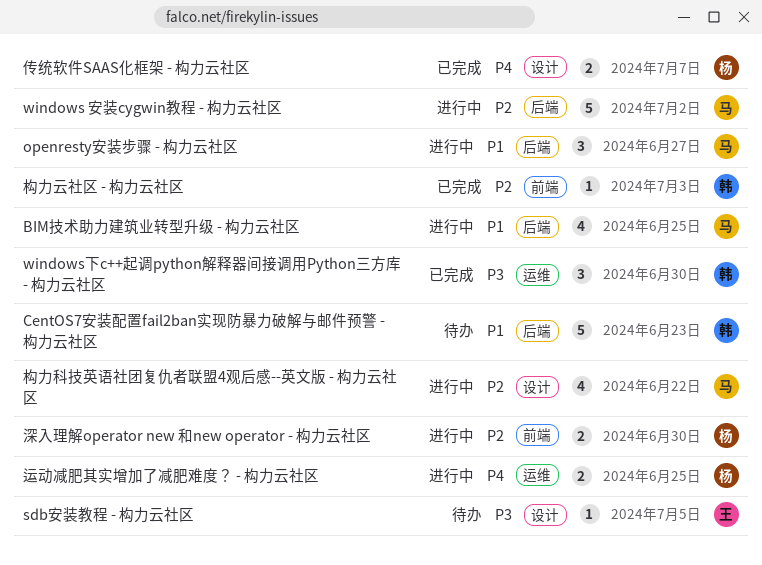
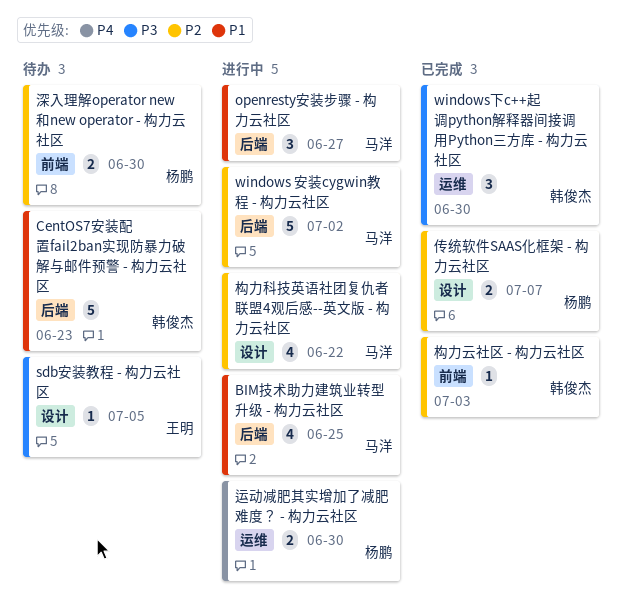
传统软件SAAS化框架 - 构力云社区, priority: P4 -> P2
深入理解operator new 和new operator - 构力云社区, status: 进行中 -> 待办
运动减肥其实增加了减肥难度？ - 构力云社区, due: Jun 25 -> Jun 30

